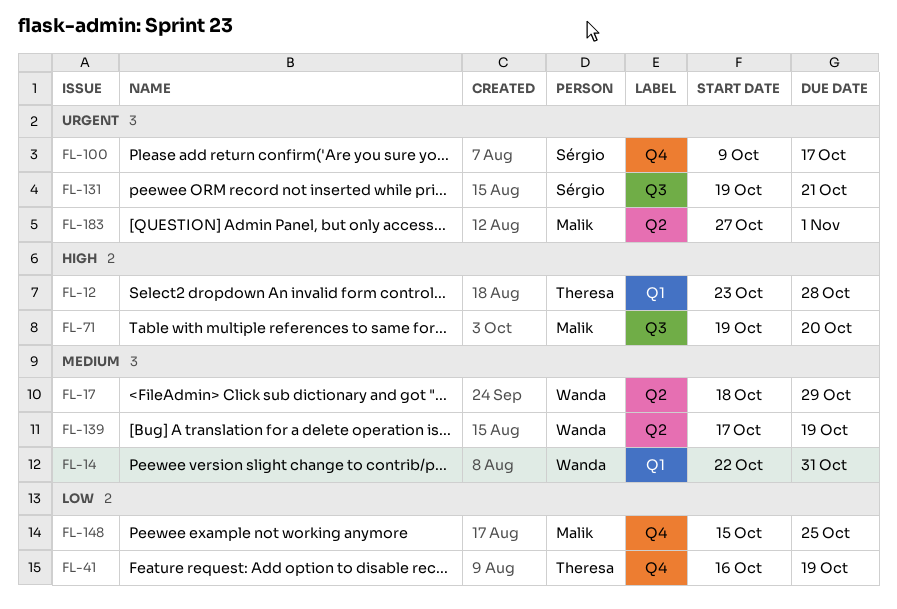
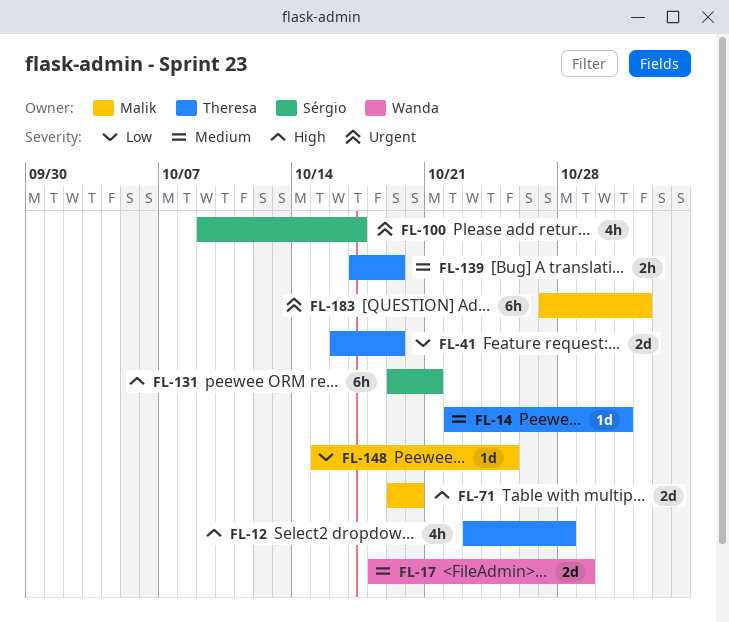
FL-14, owner: Wanda -> Theresa
FL-131, priority: Urgent -> High
FL-139, owner: Wanda -> Theresa

